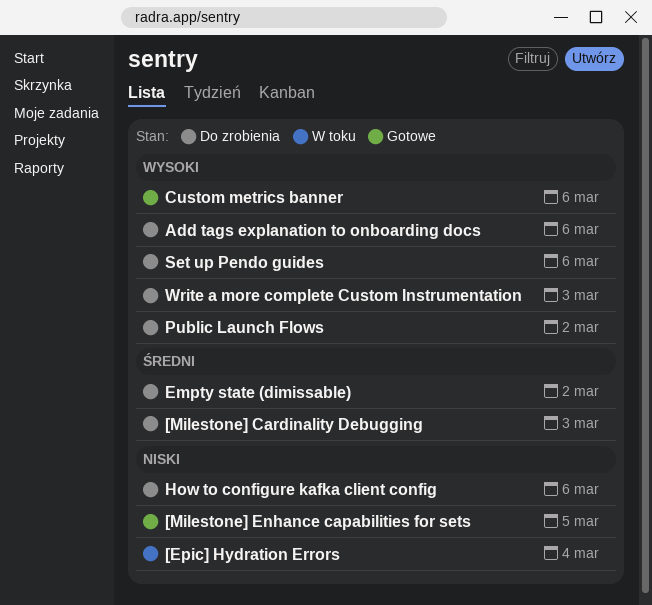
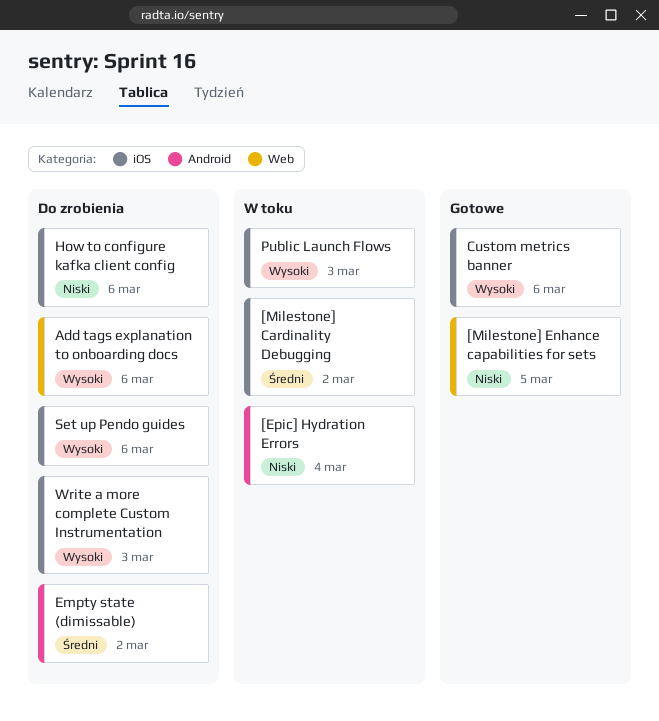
[Milestone] Cardinality Debugging, status: Do zrobienia -> W toku
[Milestone] Cardinality Debugging, due: Mar 3 -> Mar 2
Public Launch Flows, status: Do zrobienia -> W toku
Public Launch Flows, due: Mar 2 -> Mar 3

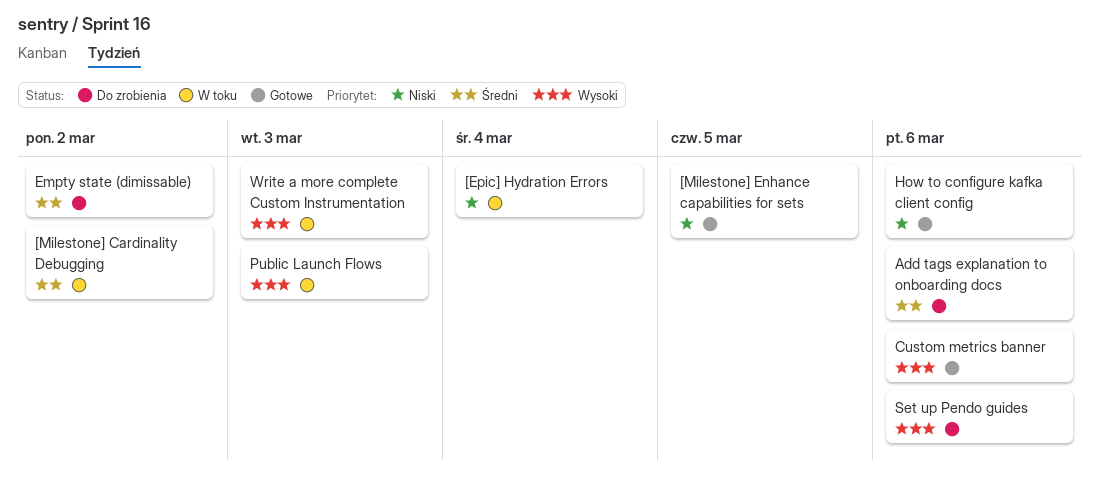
Add tags explanation to onboarding docs, priority: Wysoki -> Średni
How to configure kafka client config, status: Do zrobienia -> Gotowe
Write a more complete Custom Instrumentation, status: Do zrobienia -> W toku

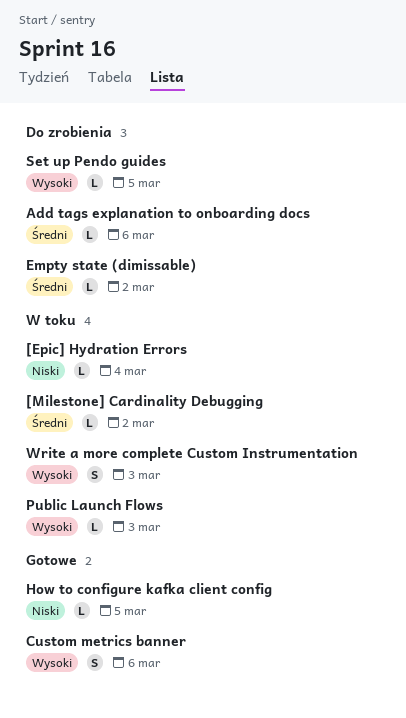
[Milestone] Enhance capabilities for sets: present -> none
How to configure kafka client config, due: Mar 6 -> Mar 5
Set up Pendo guides, due: Mar 6 -> Mar 5

